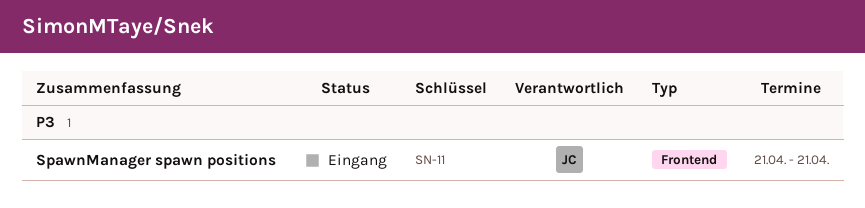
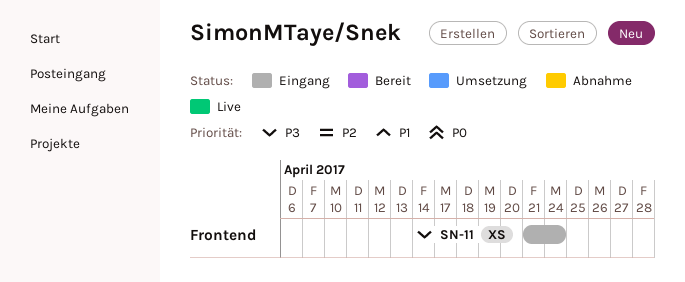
SN-11, due: Apr 21 -> Apr 24

